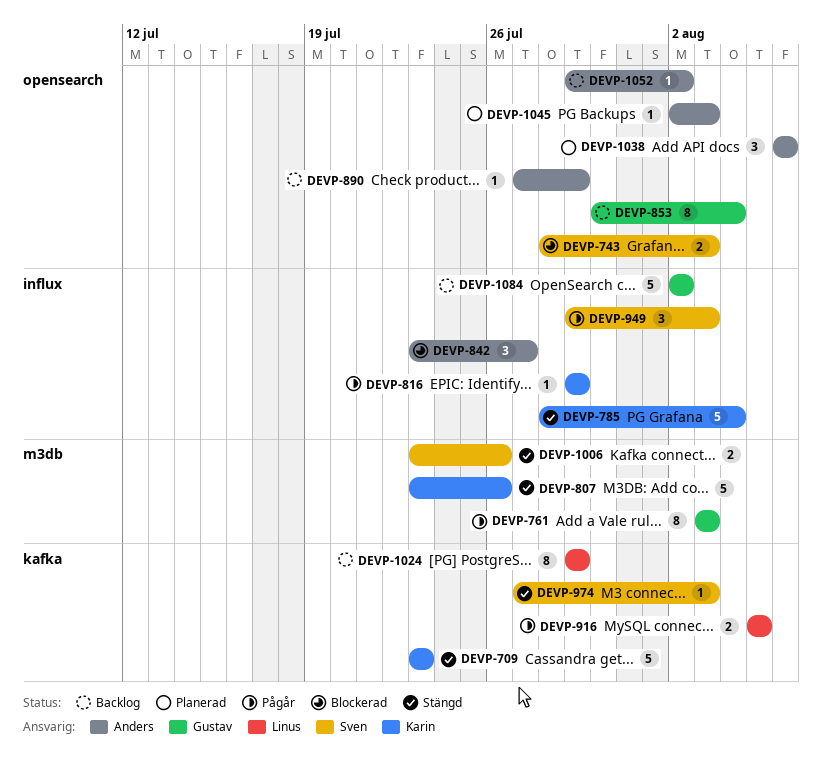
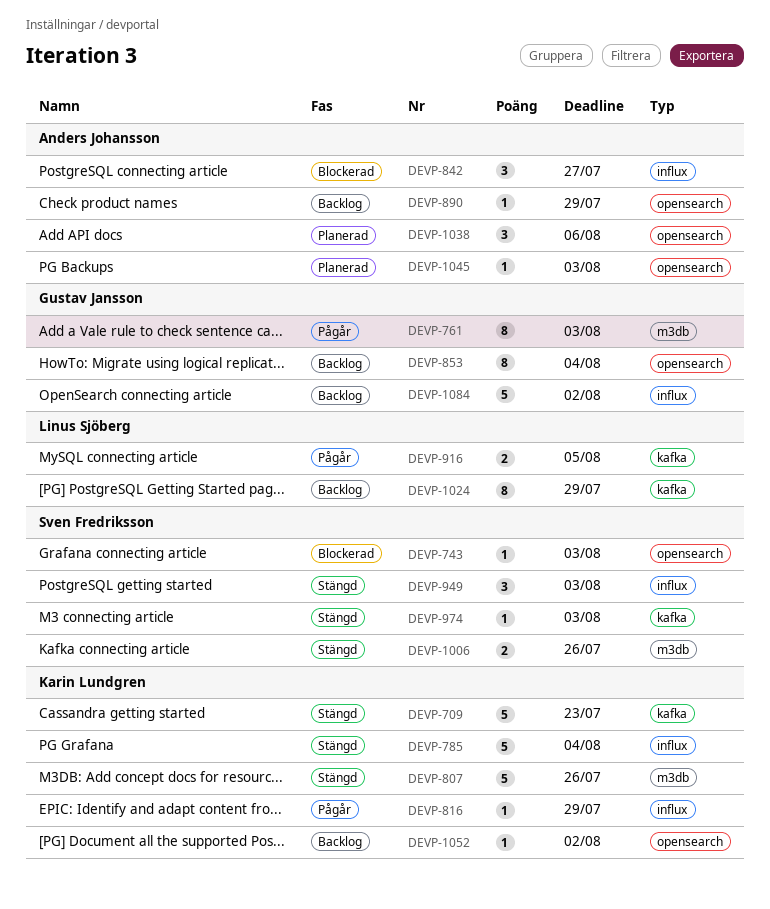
DEVP-743, estimate: 2 -> 1
DEVP-949, status: Pågår -> Stängd
DEVP-1052, owner: Anders Johansson -> Karin Lundgren

